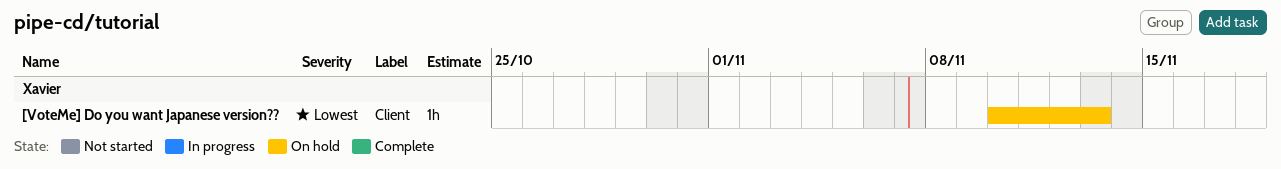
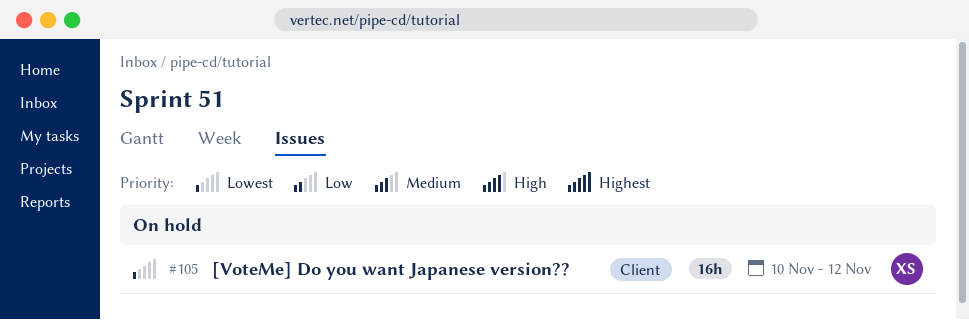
[VoteMe] Do you want Japanese version??, estimate: 1h -> 16h
[VoteMe] Do you want Japanese version??, due: Nov 13 -> Nov 12

